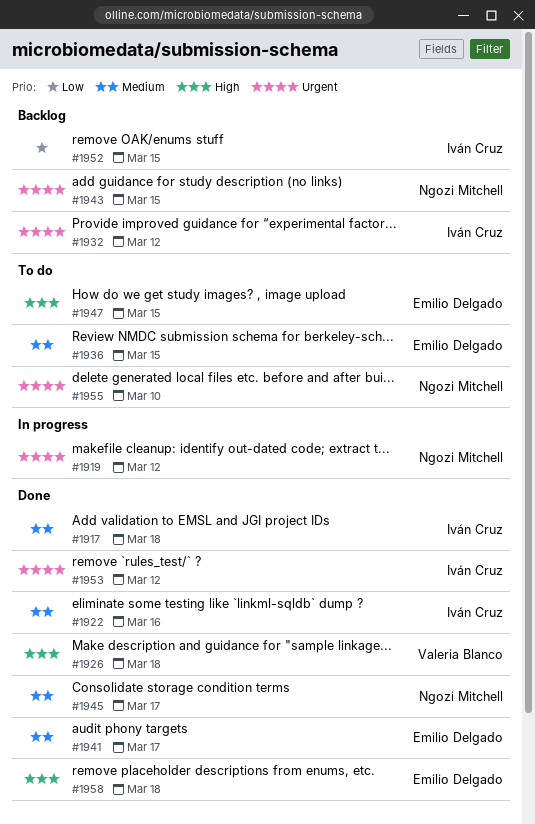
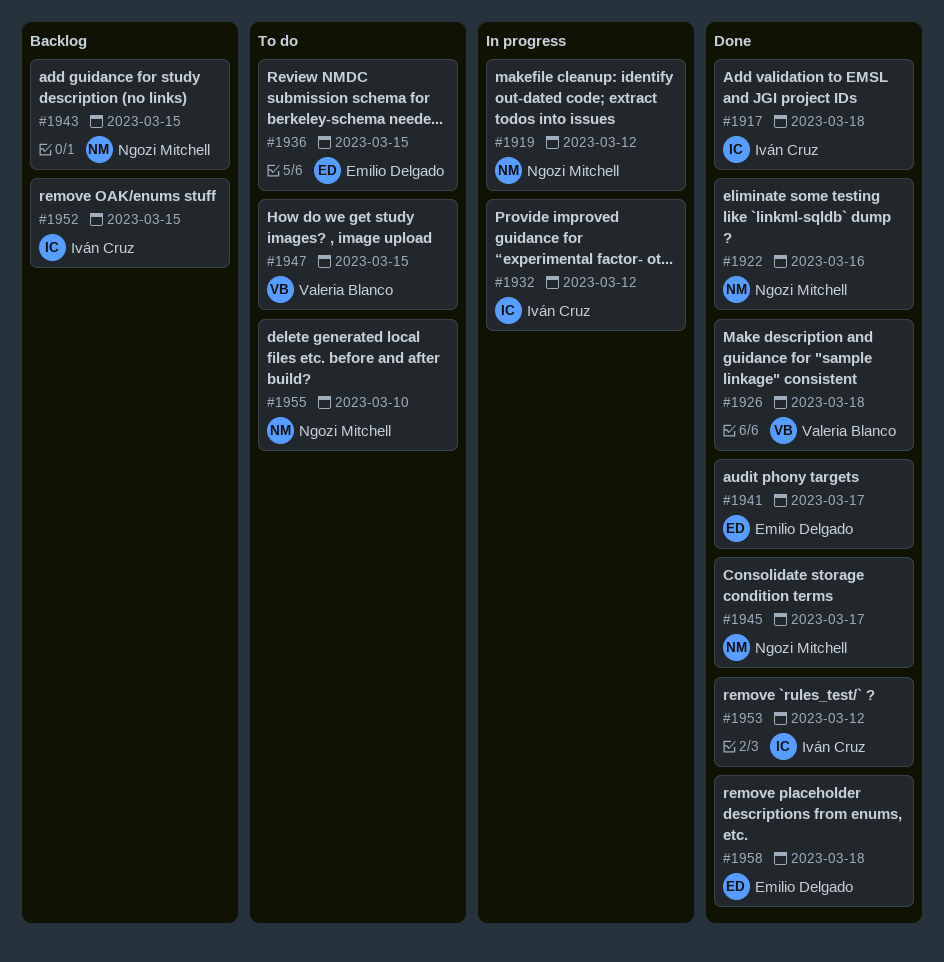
#1922, owner: Iván Cruz -> Ngozi Mitchell
#1932, status: Backlog -> In progress
#1947, owner: Emilio Delgado -> Valeria Blanco

